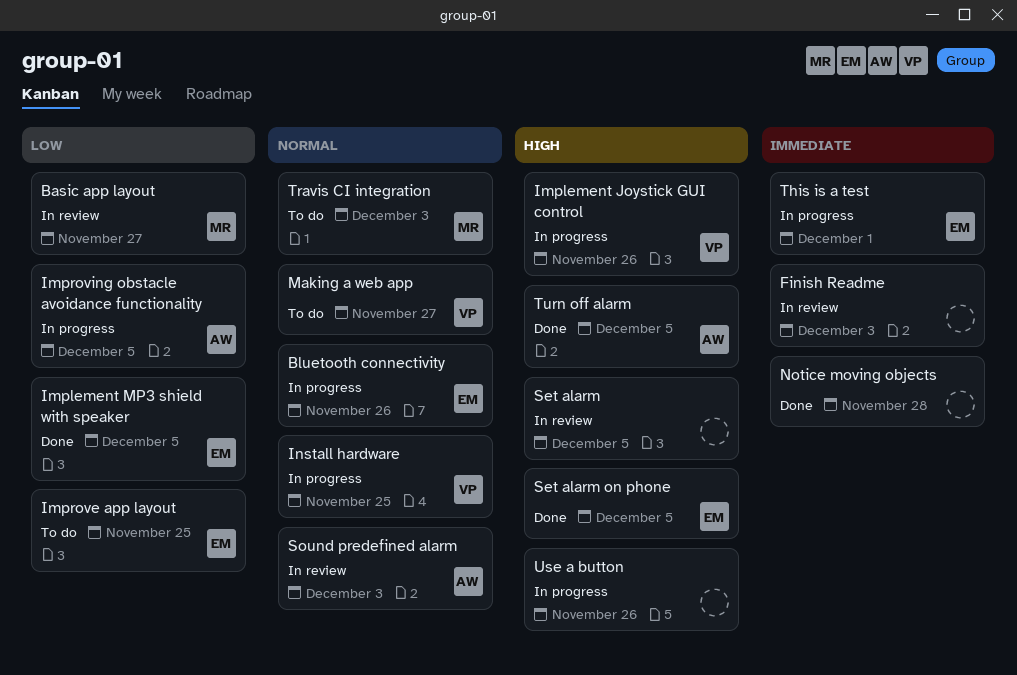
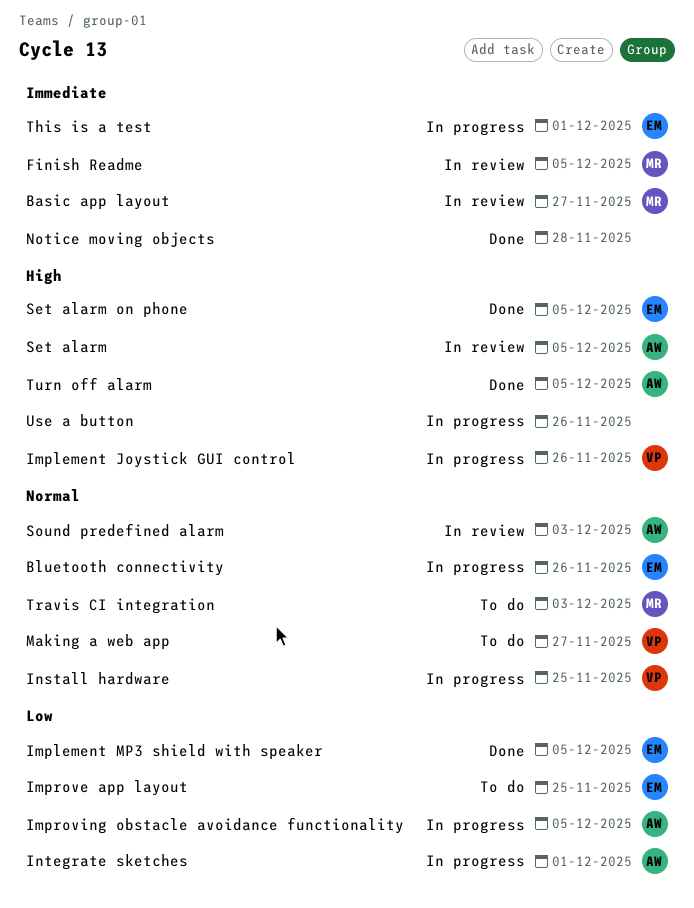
Basic app layout, priority: Low -> Immediate
Finish Readme, owner: none -> MR
Finish Readme, due: Dec 3 -> Dec 5
Integrate sketches: none -> present
Set alarm, owner: none -> AW

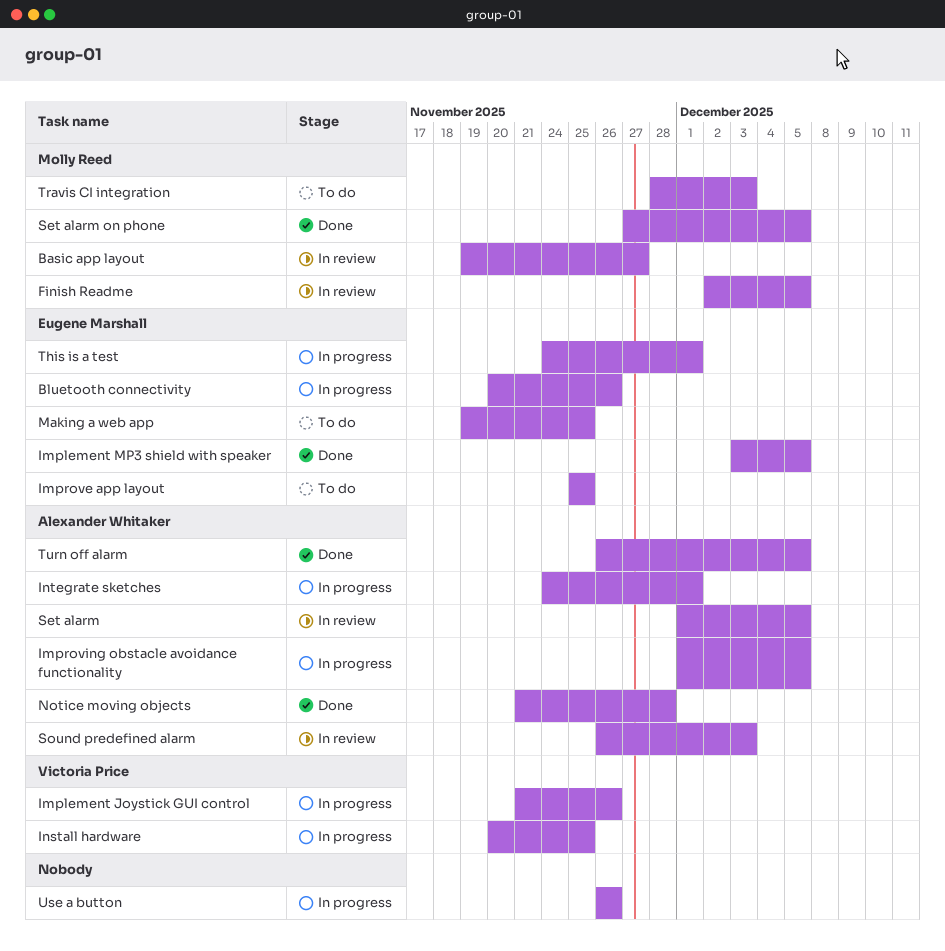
Making a web app, owner: Victoria Price -> Eugene Marshall
Making a web app, due: Nov 27 -> Nov 25
Notice moving objects, owner: none -> Alexander Whitaker
Set alarm on phone, owner: Eugene Marshall -> Molly Reed

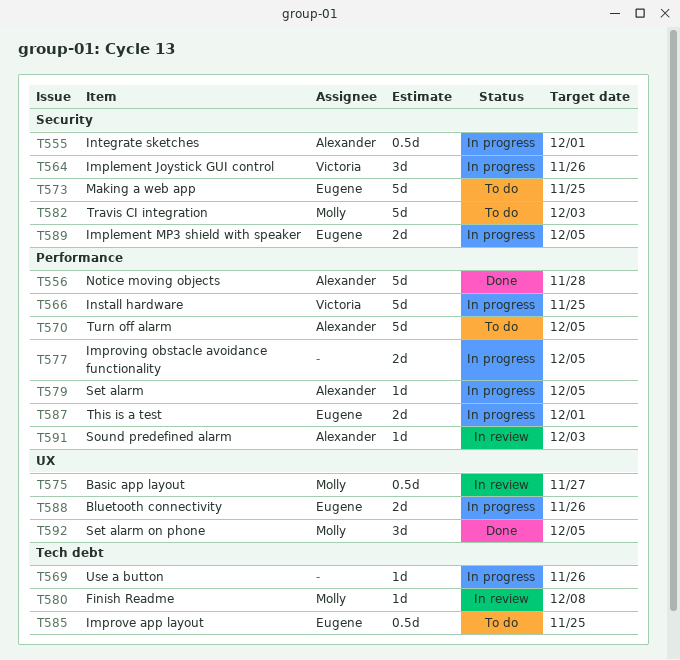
Finish Readme, due: Dec 5 -> Dec 8
Implement MP3 shield with speaker, status: Done -> In progress
Improving obstacle avoidance functionality, owner: Alexander Whitaker -> none
Set alarm, status: In review -> In progress
Turn off alarm, status: Done -> To do

